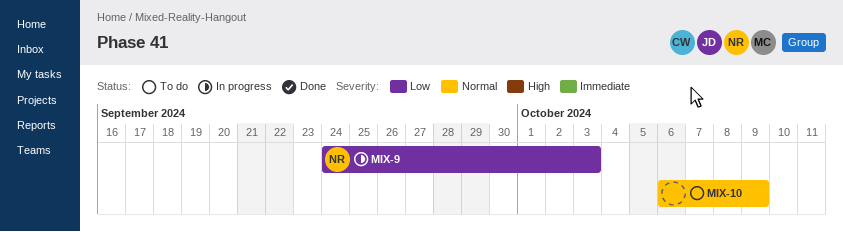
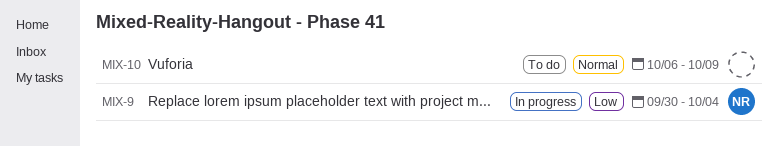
MIX-9, start: Sep 24 -> Sep 30
MIX-9, due: Oct 3 -> Oct 4

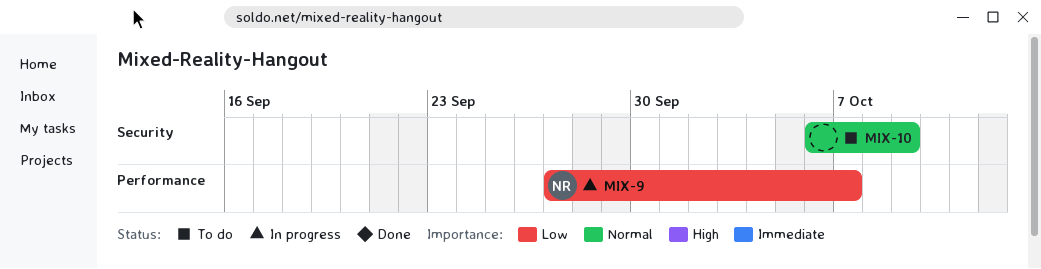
MIX-9, start: Sep 30 -> Sep 27
MIX-9, due: Oct 4 -> Oct 7

